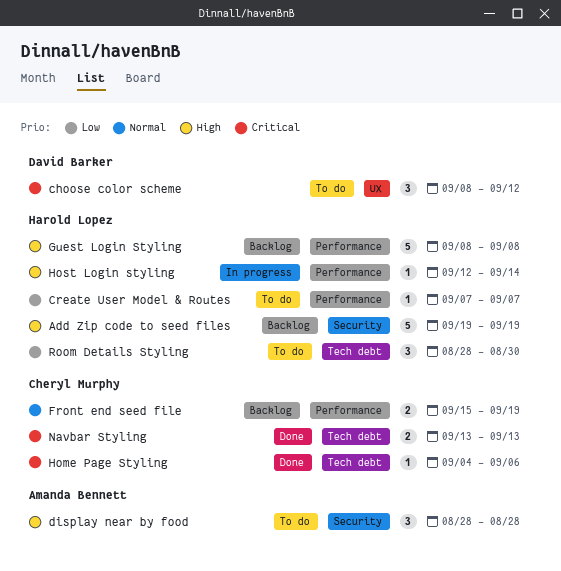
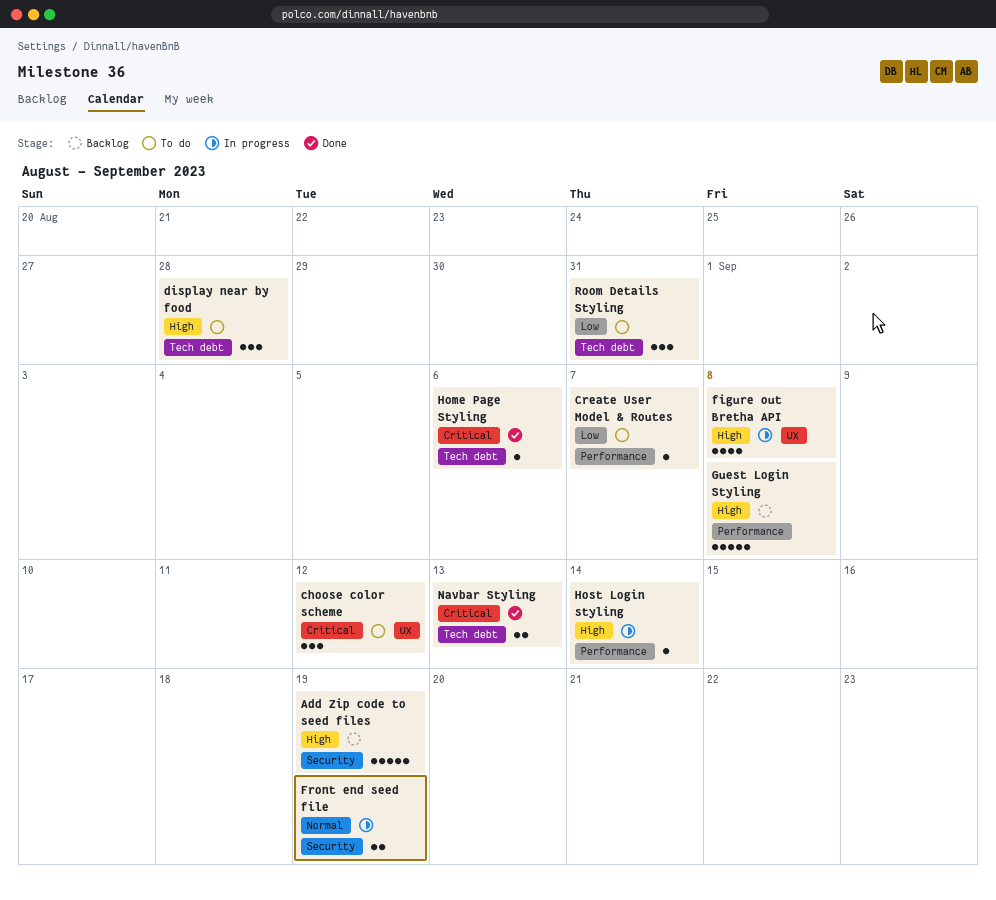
display near by food, label: Security -> Tech debt
figure out Bretha API: none -> present
Front end seed file, status: Backlog -> In progress
Front end seed file, label: Performance -> Security
Room Details Styling, due: Aug 30 -> Aug 31

